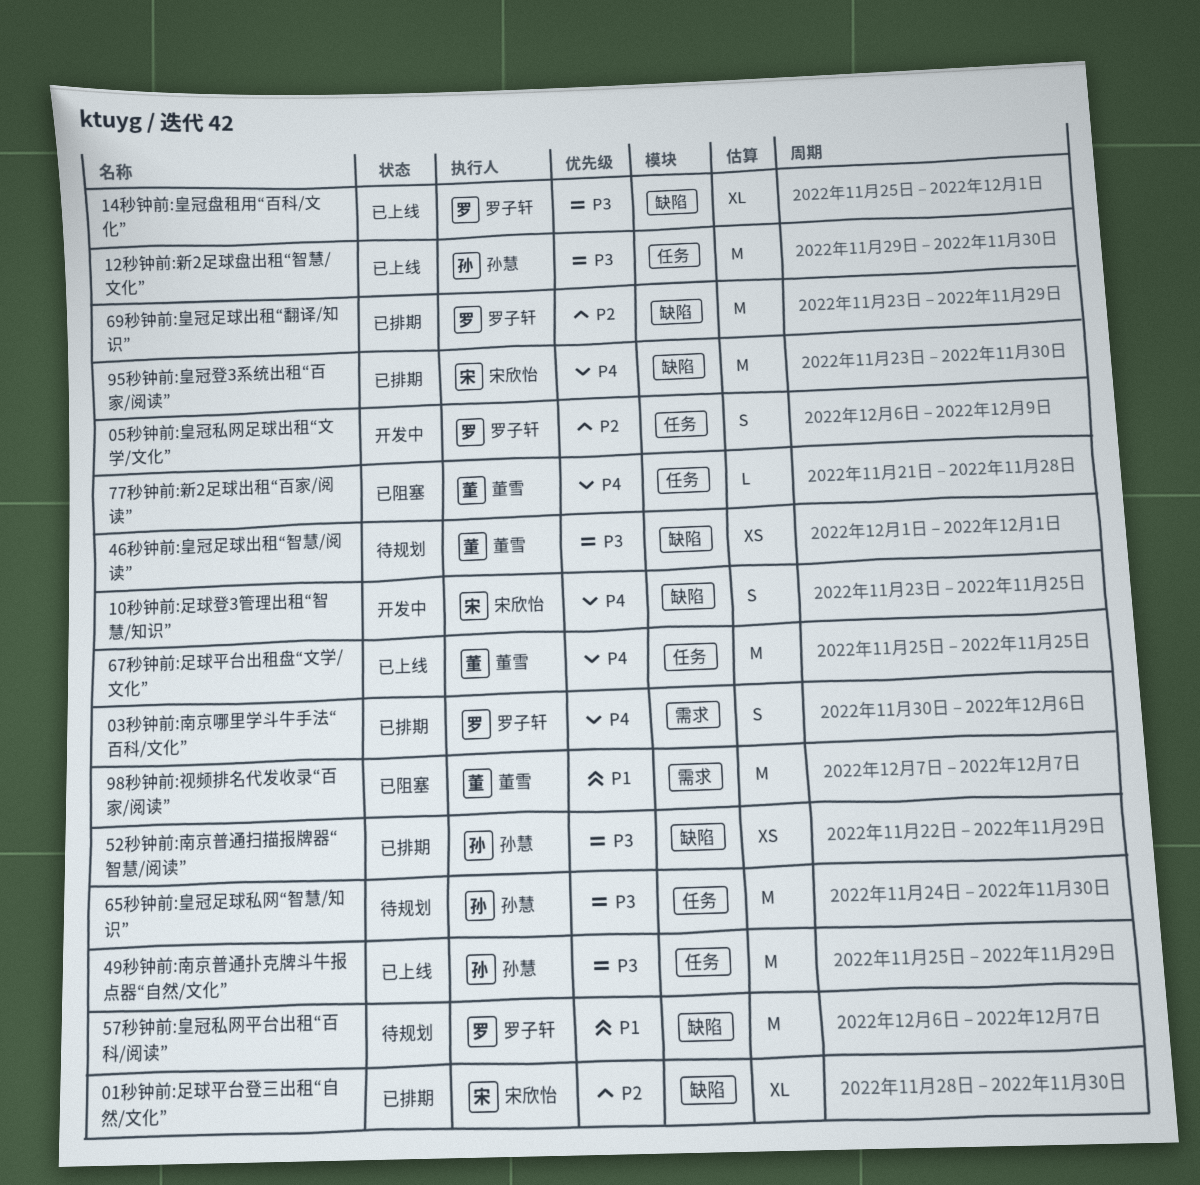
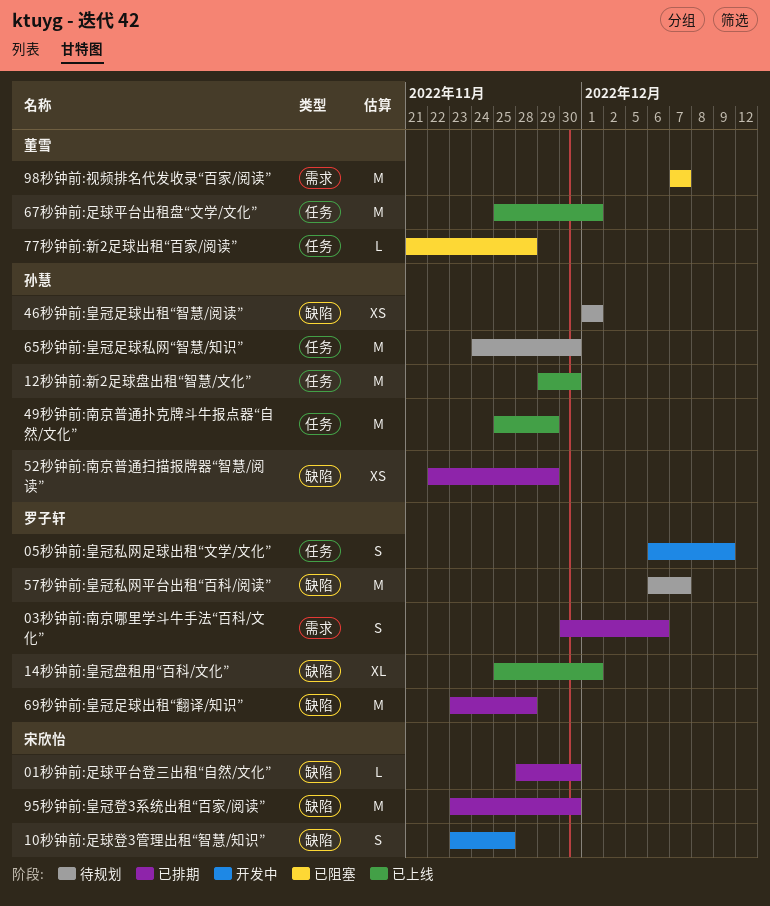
01秒钟前:足球平台登三出租“自然/文化”, estimate: XL -> L
46秒钟前:皇冠足球出租“智慧/阅读”, owner: 董雪 -> 孙慧
67秒钟前:足球平台出租盘“文学/文化”, due: Nov 25 -> Dec 1
69秒钟前:皇冠足球出租“翻译/知识”, due: Nov 29 -> Nov 28

